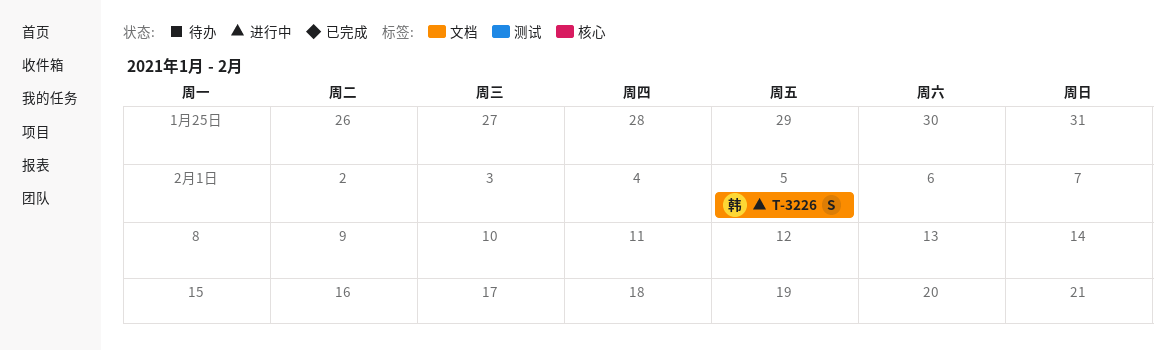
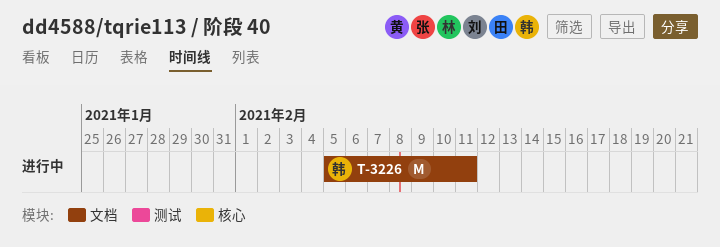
T-3226, estimate: S -> M
T-3226, due: Feb 5 -> Feb 11

